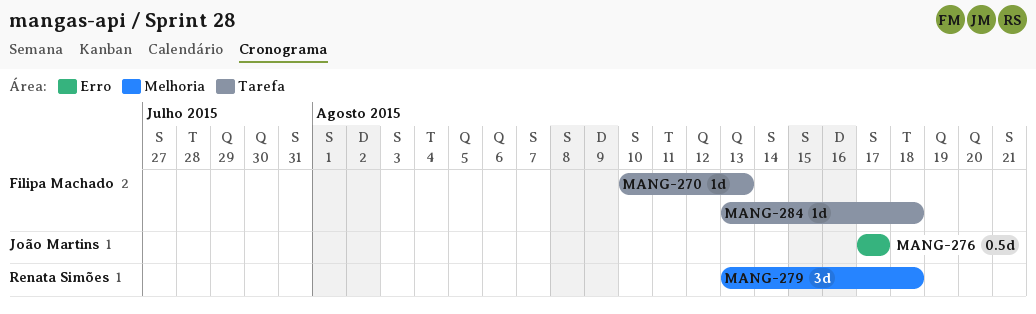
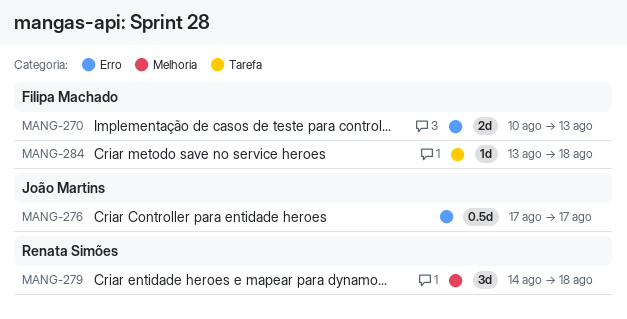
MANG-270, label: Tarefa -> Erro
MANG-270, estimate: 1d -> 2d
MANG-279, start: Aug 13 -> Aug 14

